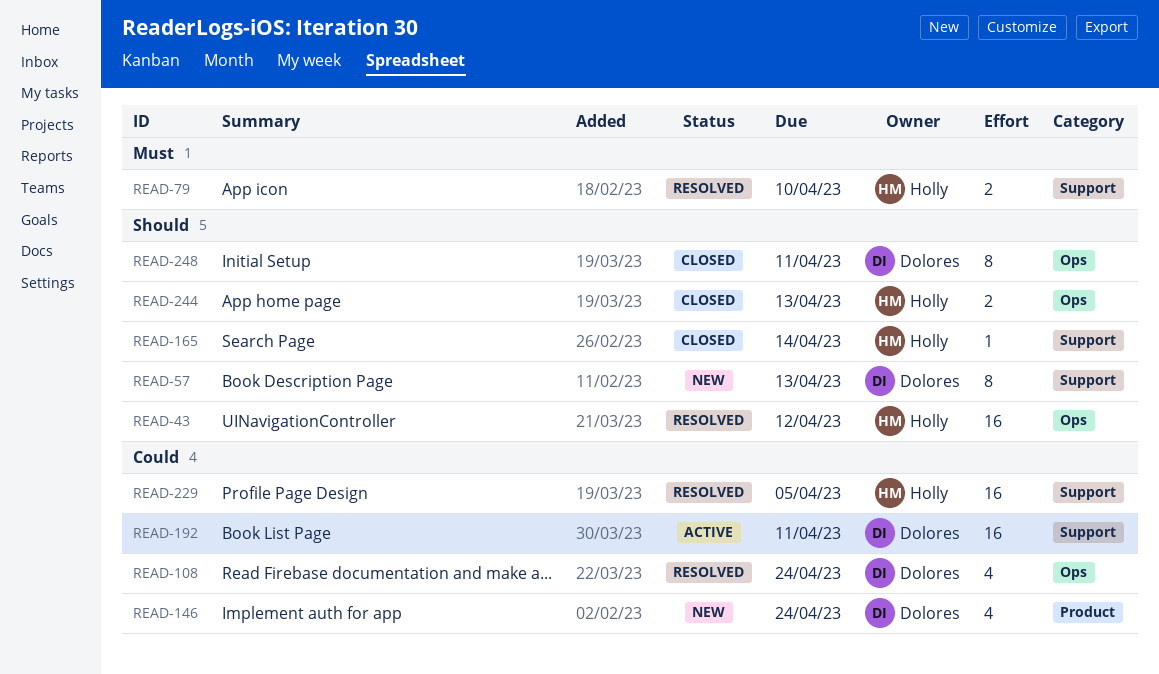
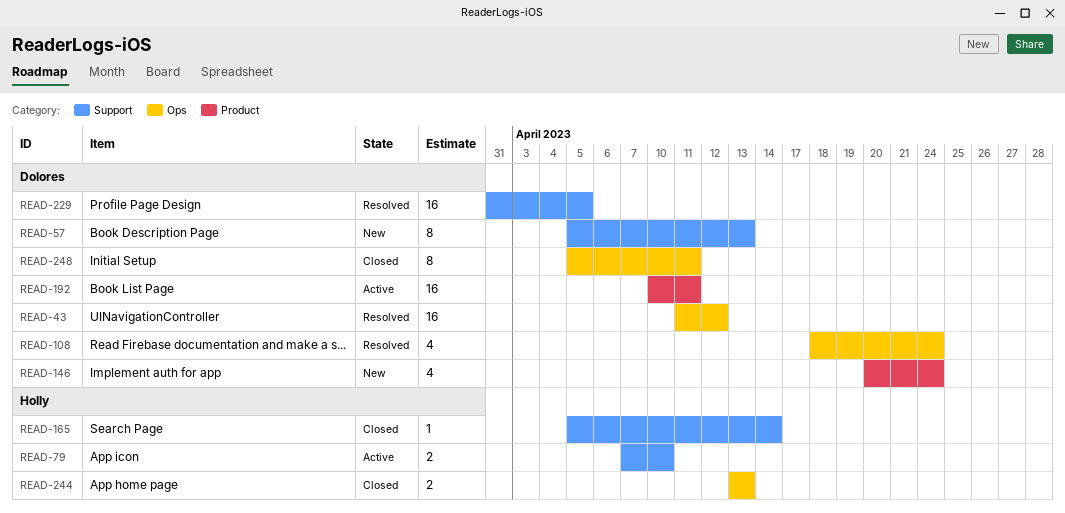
READ-43, owner: Holly -> Dolores
READ-79, status: Resolved -> Active
READ-192, label: Support -> Product
READ-229, owner: Holly -> Dolores

